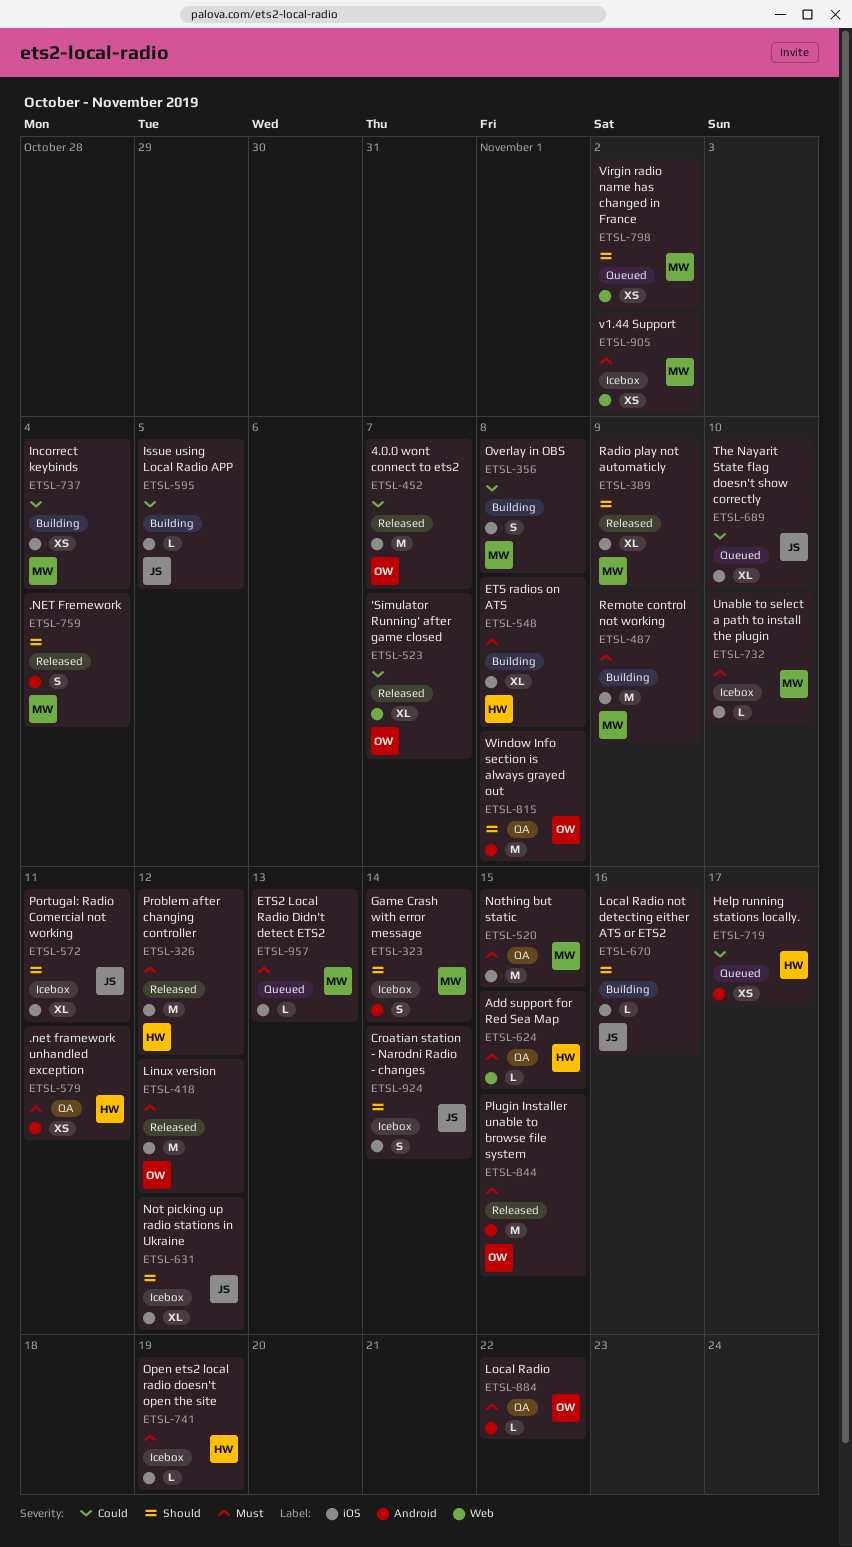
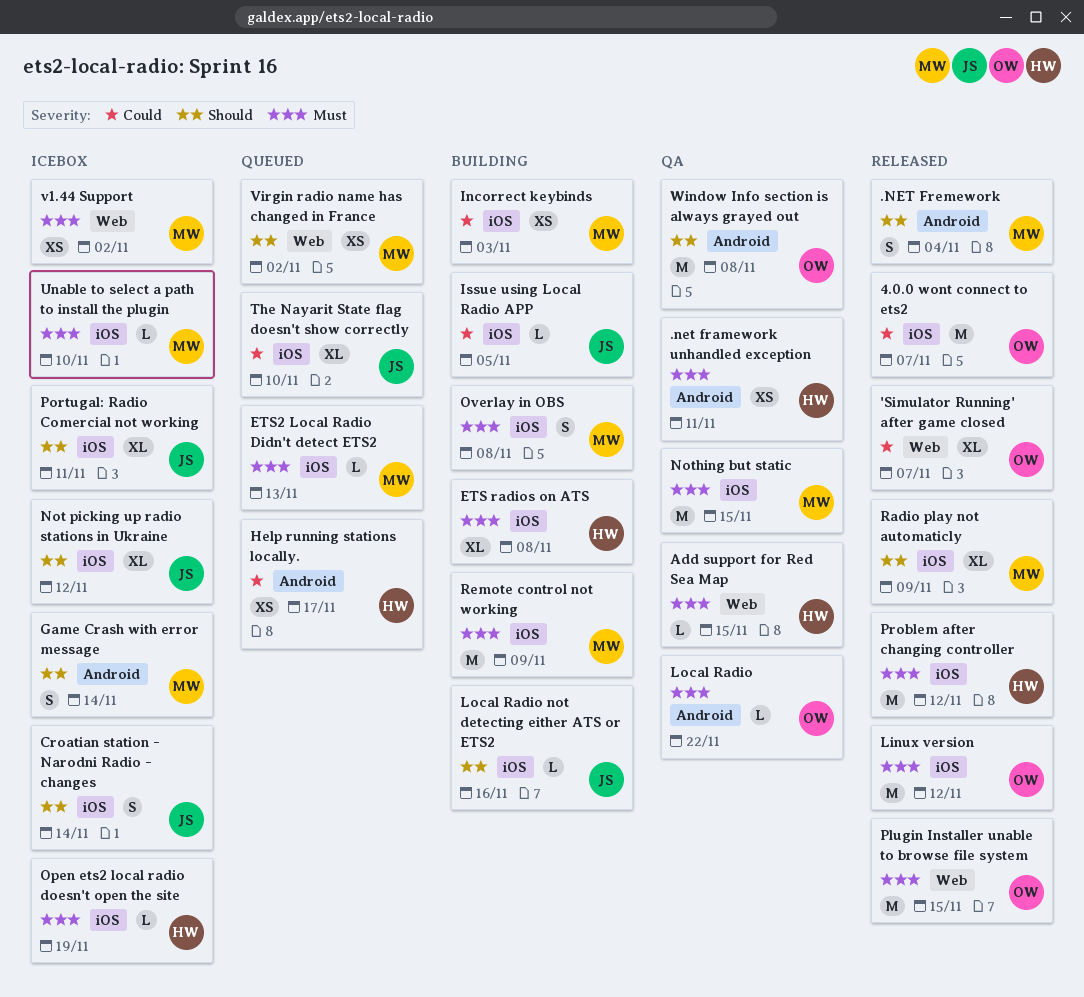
Incorrect keybinds, due: Nov 4 -> Nov 3
Overlay in OBS, priority: Could -> Must
Plugin Installer unable to browse file system, label: Android -> Web

